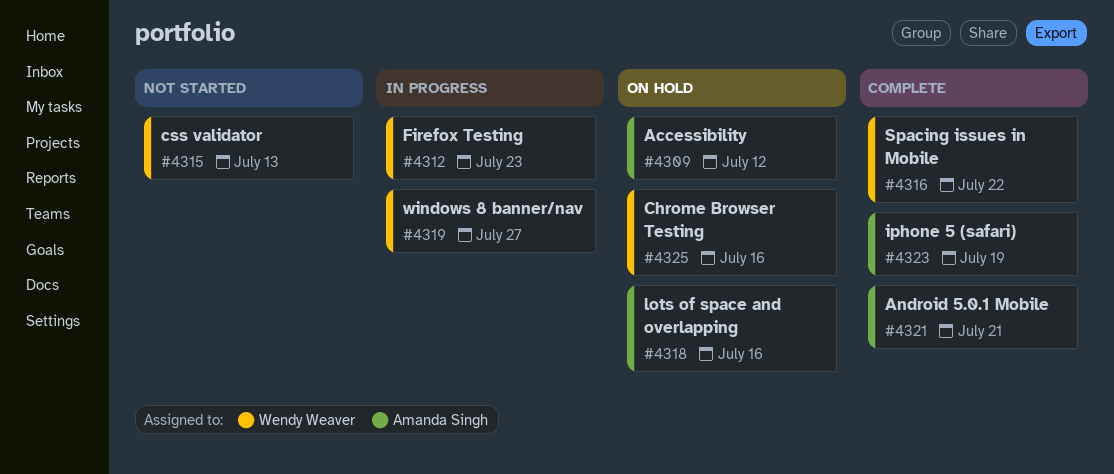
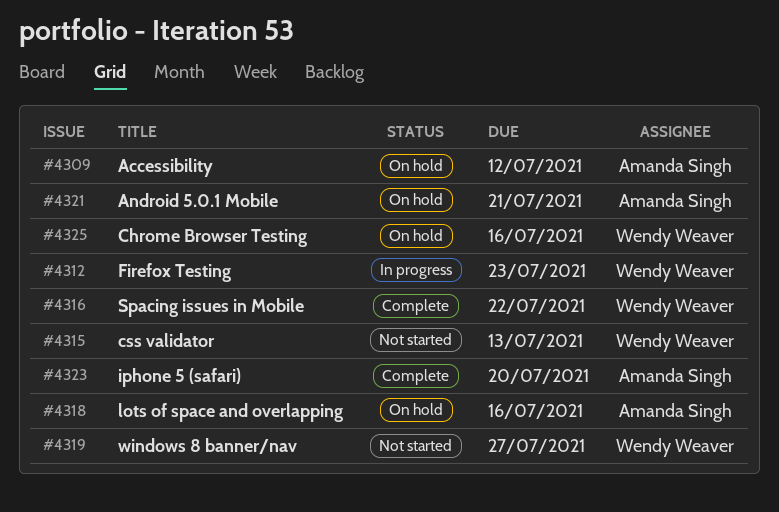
#4319, status: In progress -> Not started
#4321, status: Complete -> On hold
#4323, due: Jul 19 -> Jul 20

